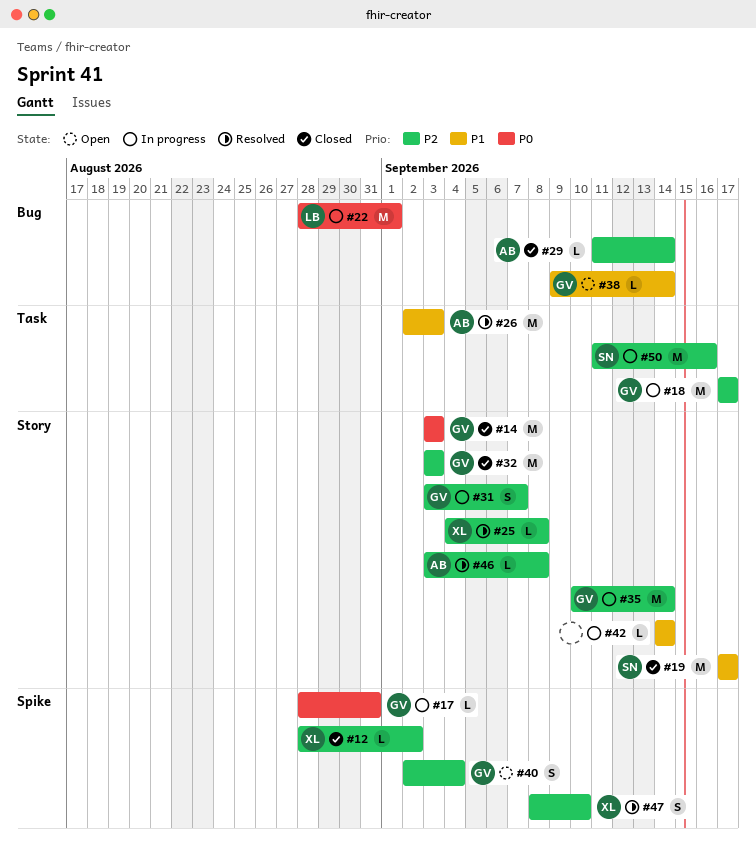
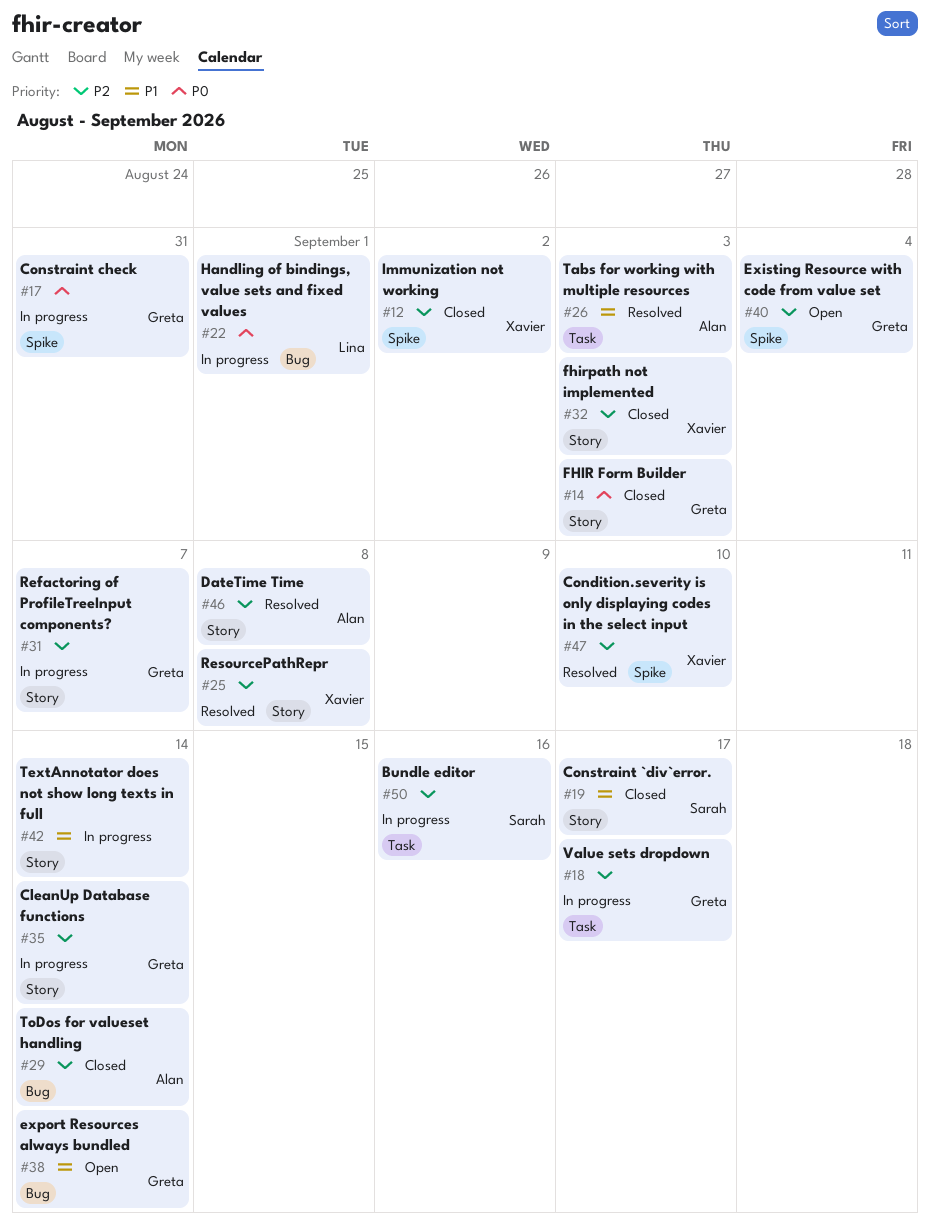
#32, owner: Greta -> Xavier

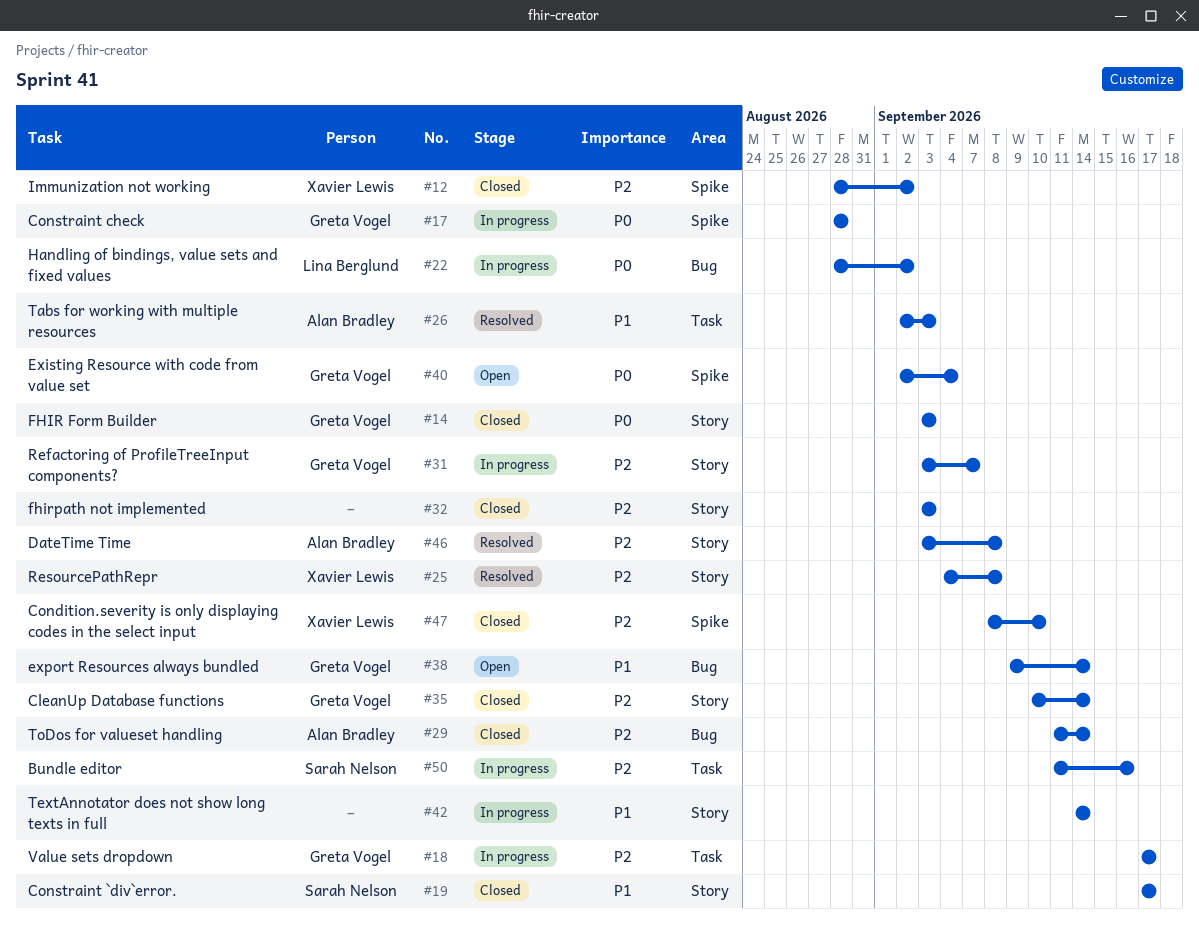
#17, due: Aug 31 -> Aug 28
#22, due: Sep 1 -> Sep 2
#32, owner: Xavier Lewis -> none
#35, status: In progress -> Closed
#40, priority: P2 -> P0
#47, status: Resolved -> Closed

